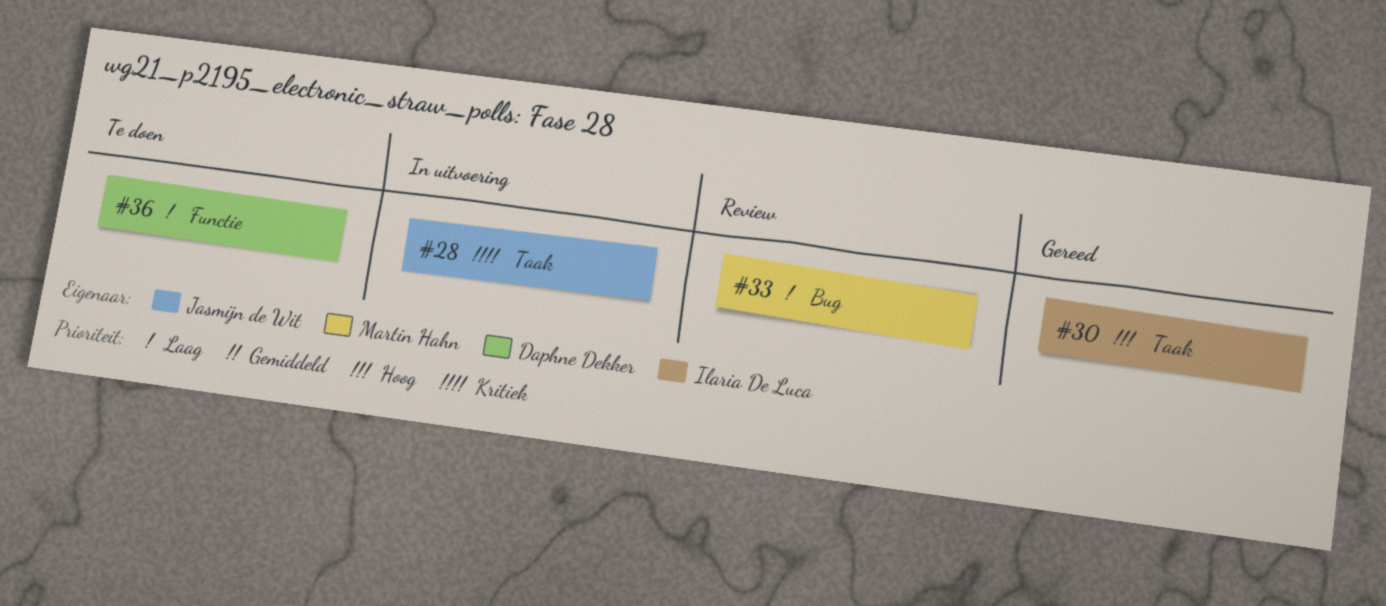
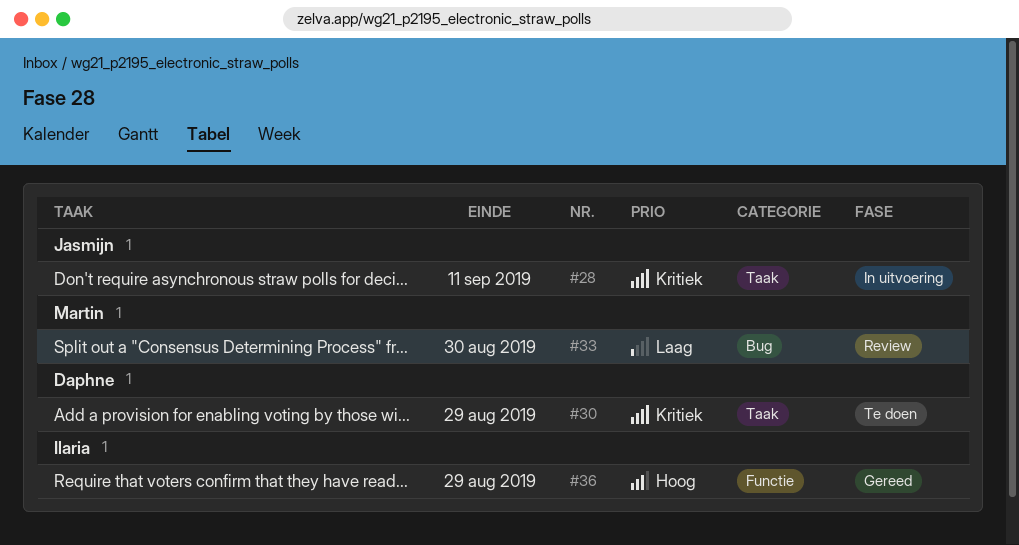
#30, status: Gereed -> Te doen
#30, owner: Ilaria De Luca -> Daphne Dekker
#30, priority: Hoog -> Kritiek
#36, status: Te doen -> Gereed
#36, owner: Daphne Dekker -> Ilaria De Luca
#36, priority: Laag -> Hoog

